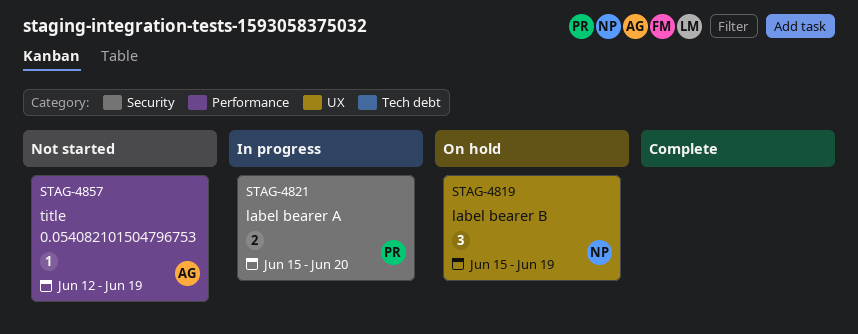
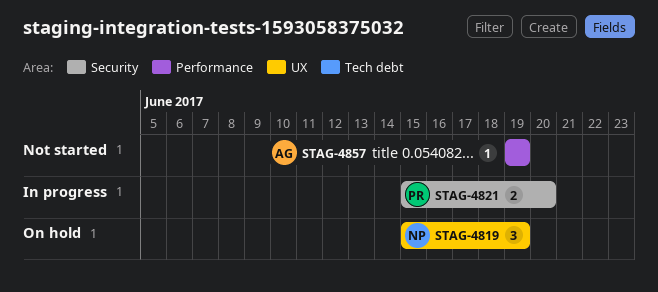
STAG-4857, start: Jun 12 -> Jun 19

